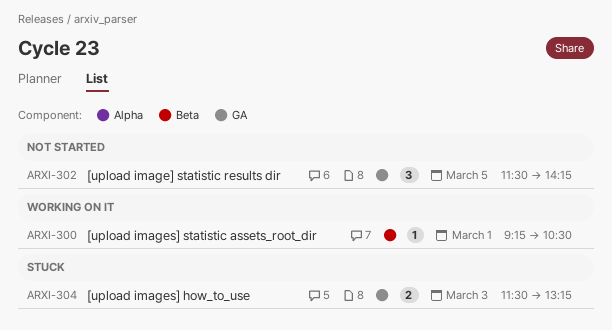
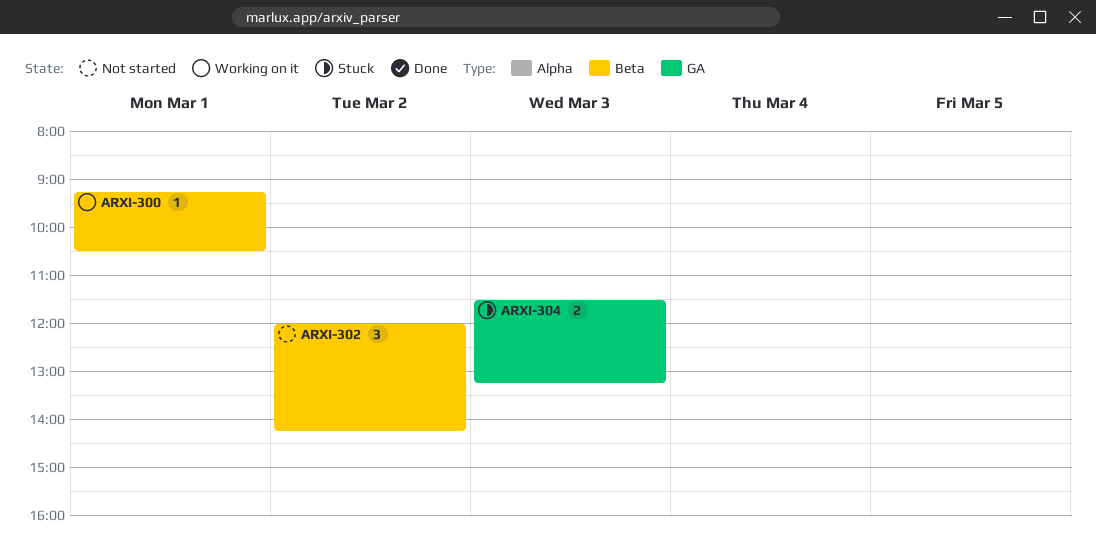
ARXI-302, label: GA -> Beta
ARXI-302, day: Mar 5 -> Mar 2
ARXI-302, begins: 11:30 -> 12:00

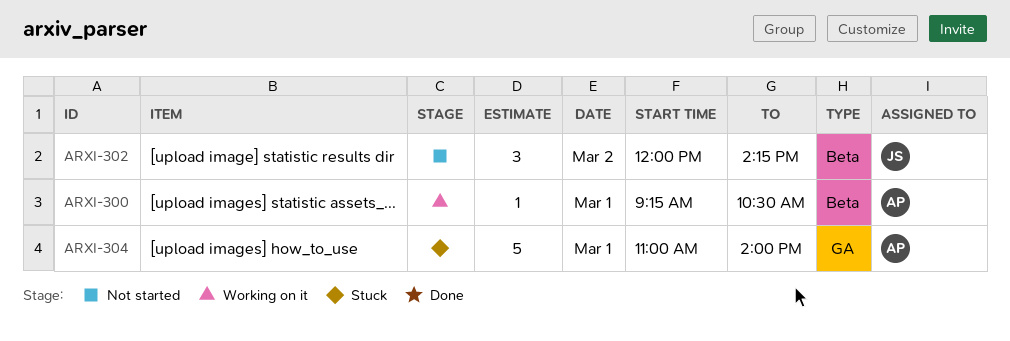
ARXI-304, estimate: 2 -> 5
ARXI-304, day: Mar 3 -> Mar 1
ARXI-304, begins: 11:30 -> 11:00
ARXI-304, ends: 13:15 -> 14:00

